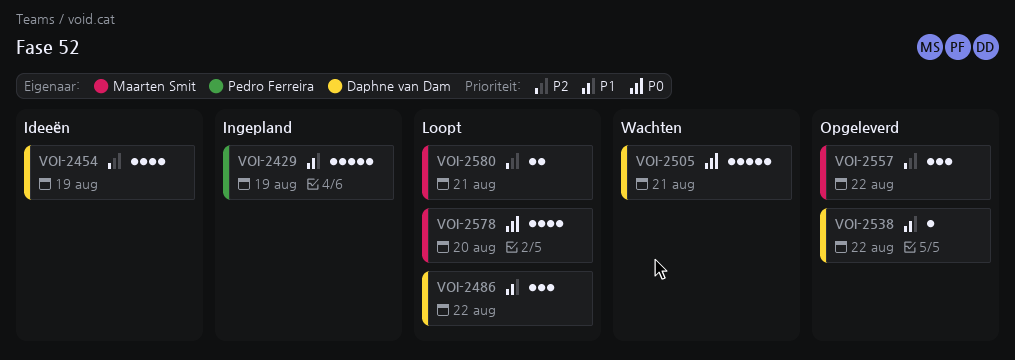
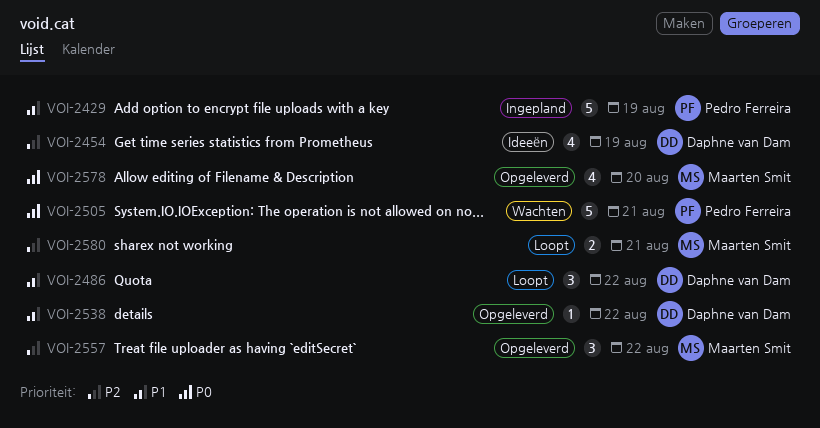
VOI-2505, owner: Daphne van Dam -> Pedro Ferreira
VOI-2578, status: Loopt -> Opgeleverd

